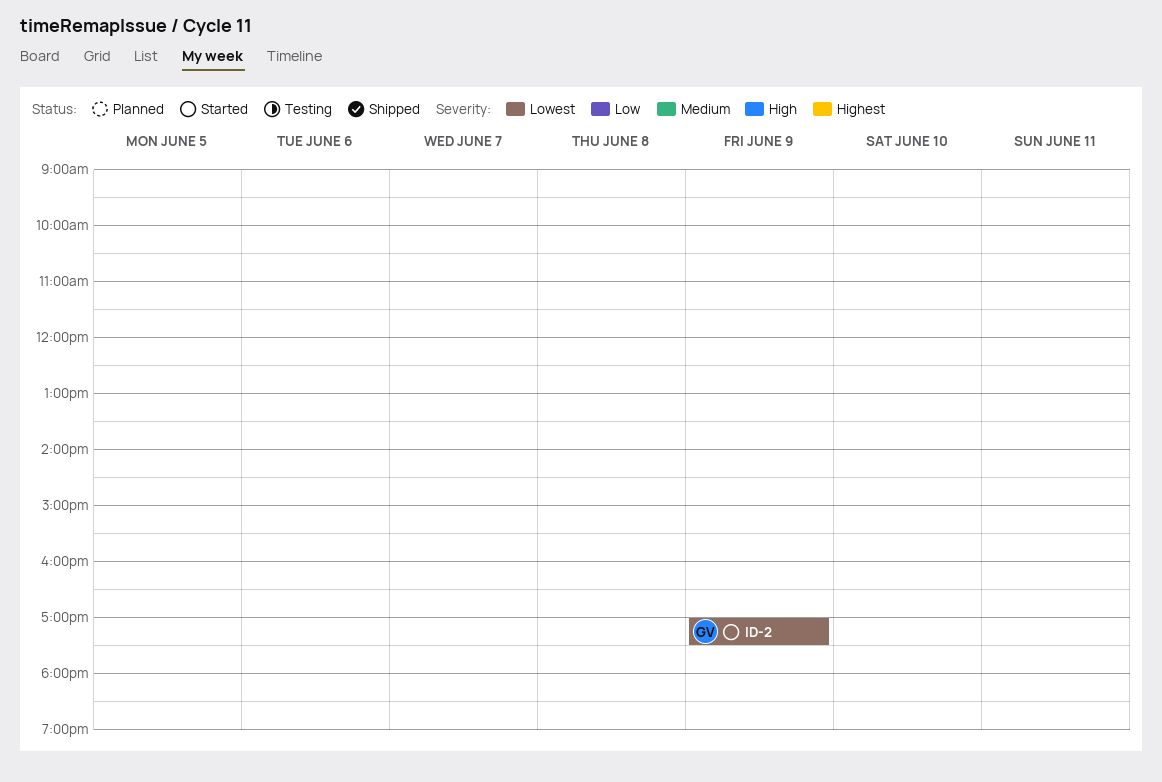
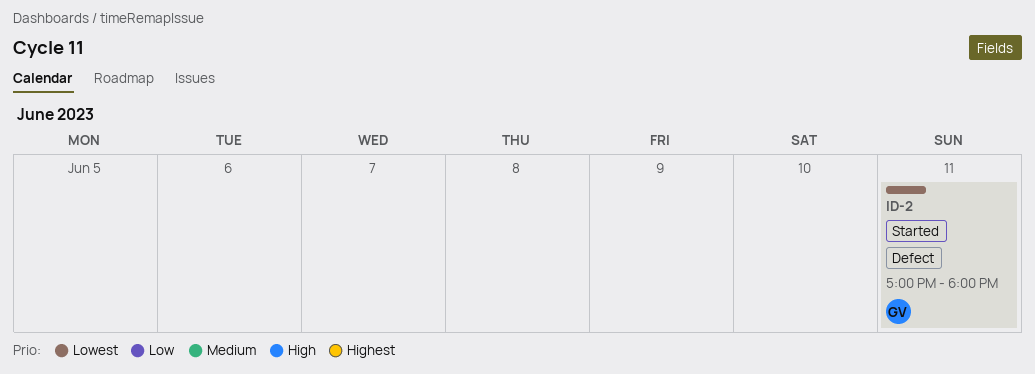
ID-2, day: Jun 9 -> Jun 11
ID-2, ends: 17:30 -> 18:00

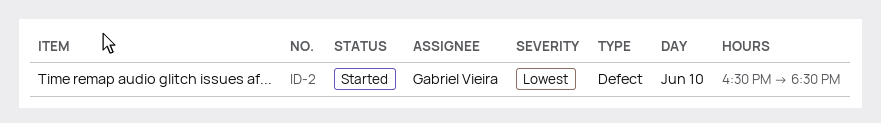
ID-2, day: Jun 11 -> Jun 10
ID-2, begins: 17:00 -> 16:30
ID-2, ends: 18:00 -> 18:30

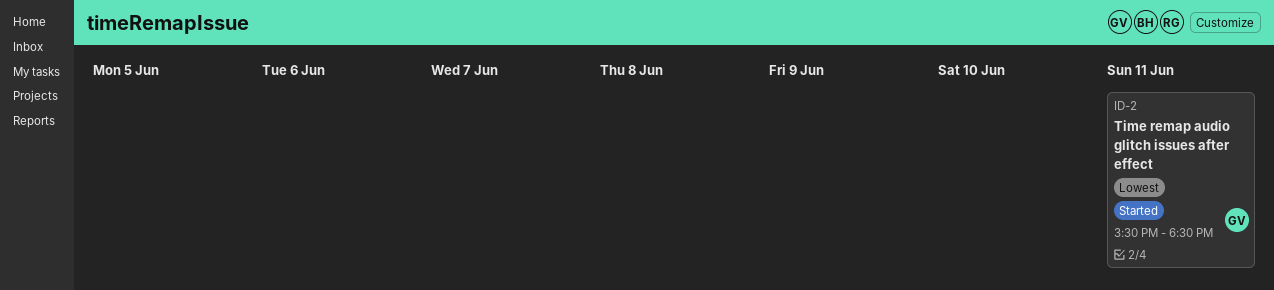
ID-2, day: Jun 10 -> Jun 11
ID-2, begins: 16:30 -> 15:30

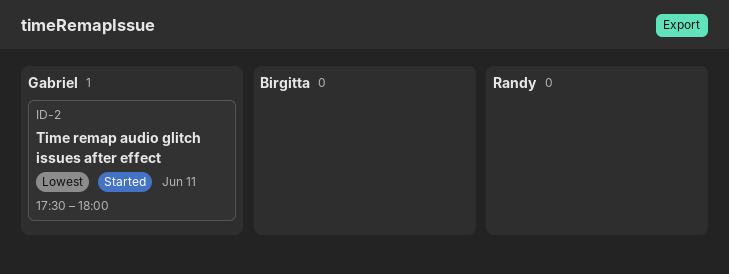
ID-2, begins: 15:30 -> 17:30
ID-2, ends: 18:30 -> 18:00

